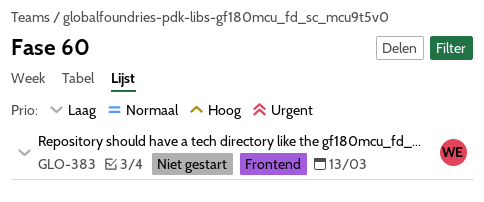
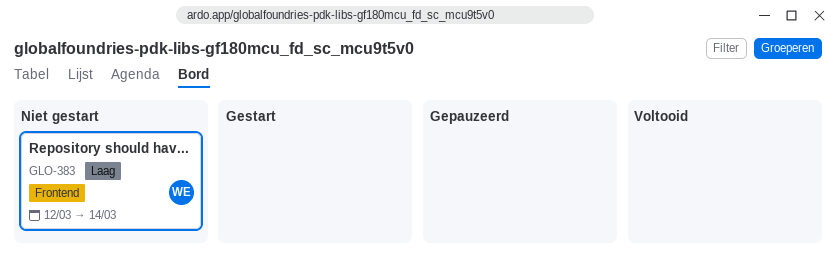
GLO-383, due: Mar 13 -> Mar 14

